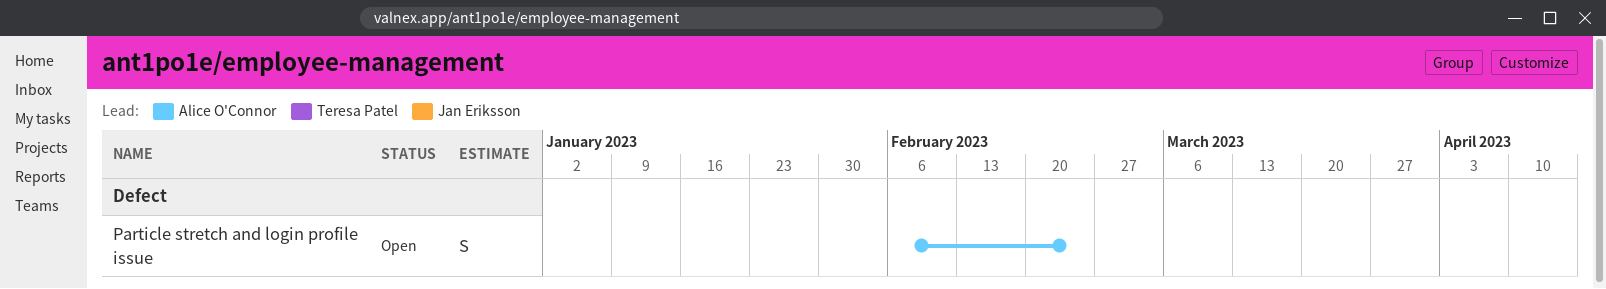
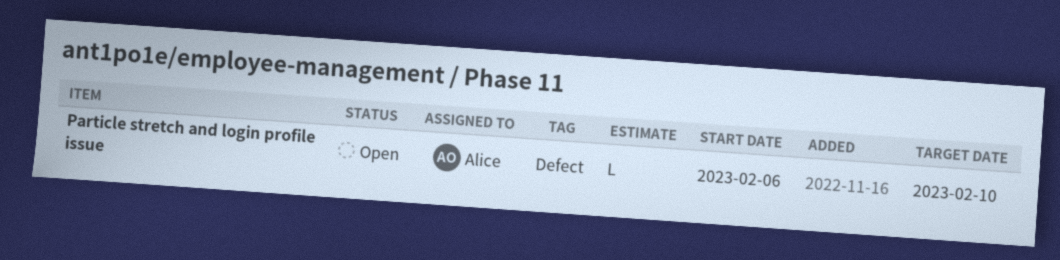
Particle stretch and login profile issue, estimate: S -> L
Particle stretch and login profile issue, due: Feb 24 -> Feb 10

